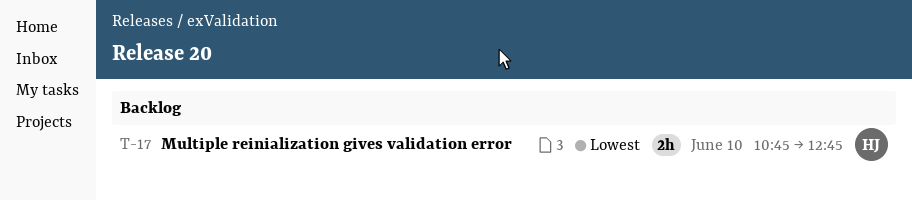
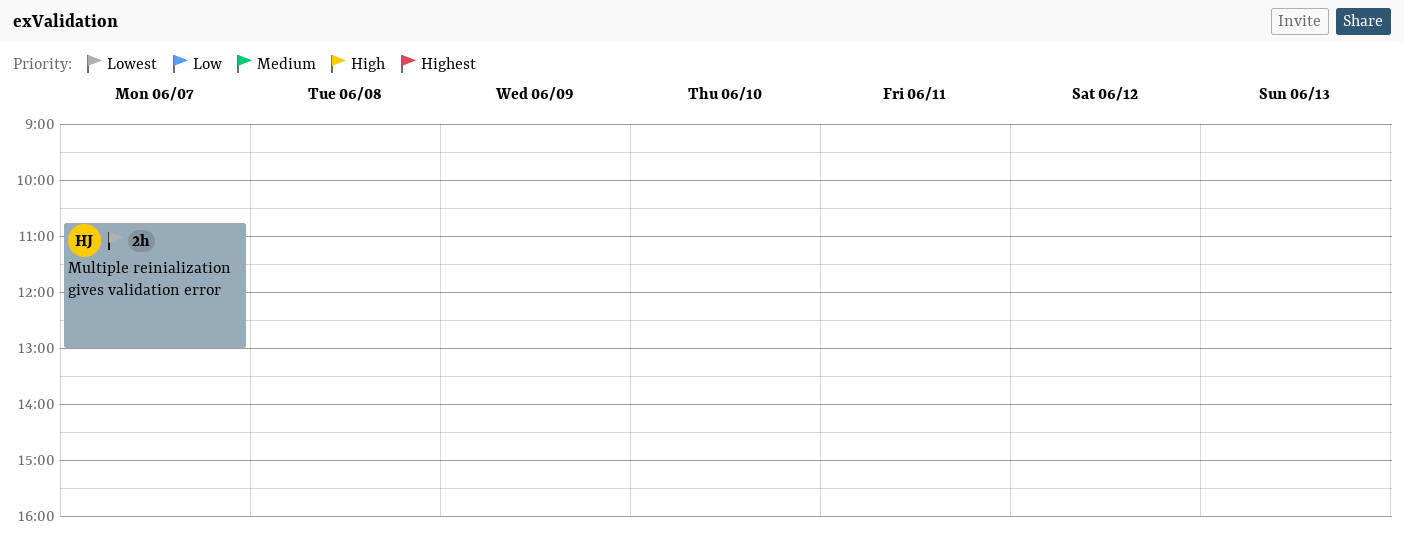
Multiple reinialization gives validation error, day: Jun 10 -> Jun 7
Multiple reinialization gives validation error, ends: 12:45 -> 13:00

